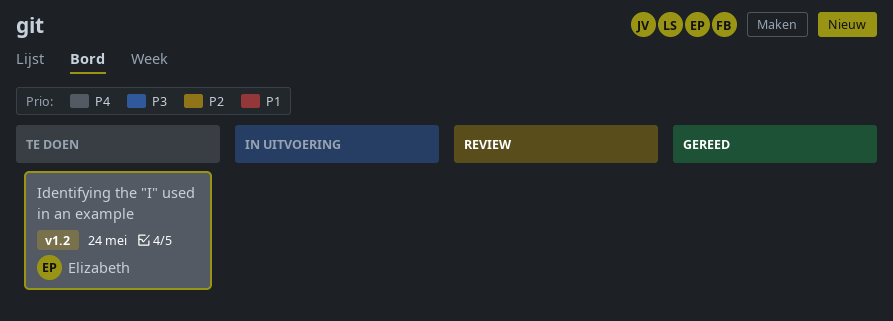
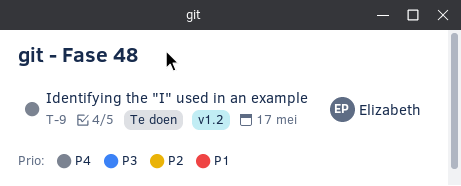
Identifying the "I" used in an example, due: May 24 -> May 17

